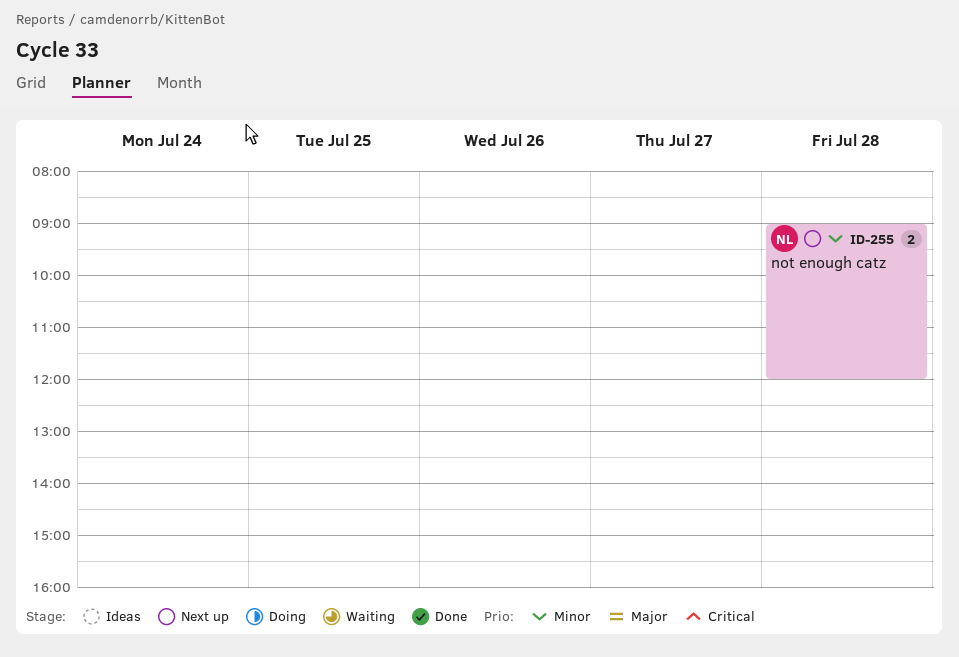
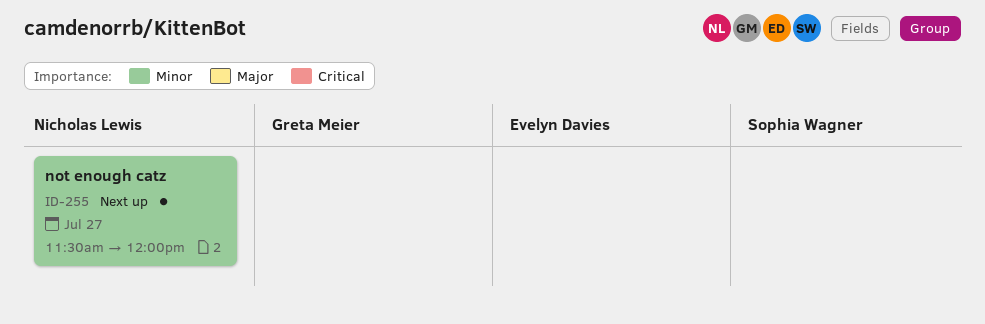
ID-255, estimate: 2 -> 1
ID-255, day: Jul 28 -> Jul 27
ID-255, begins: 09:00 -> 11:30

